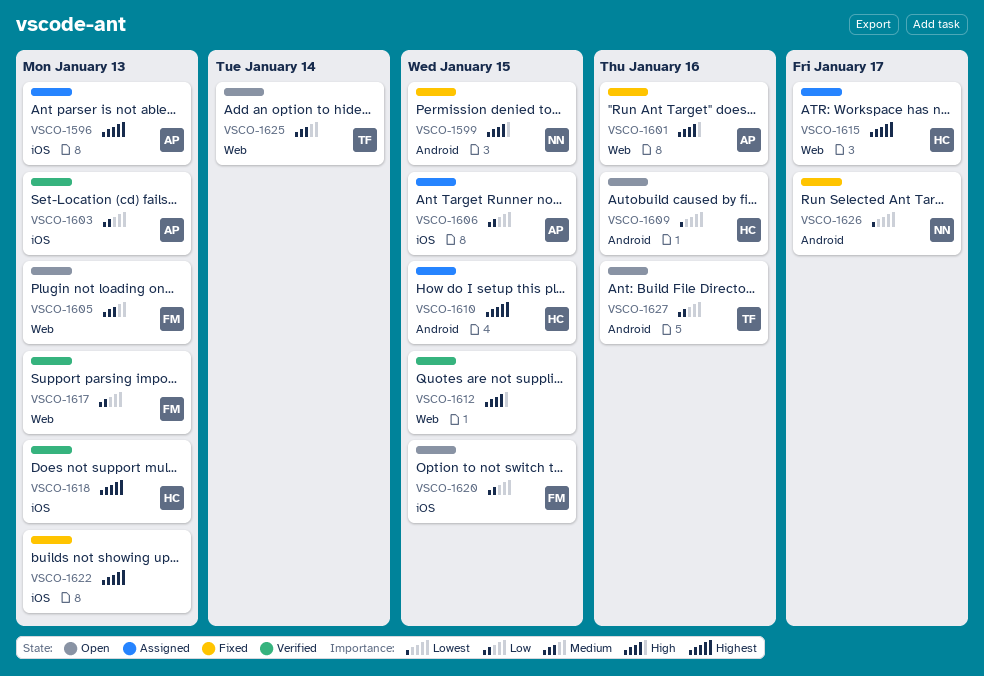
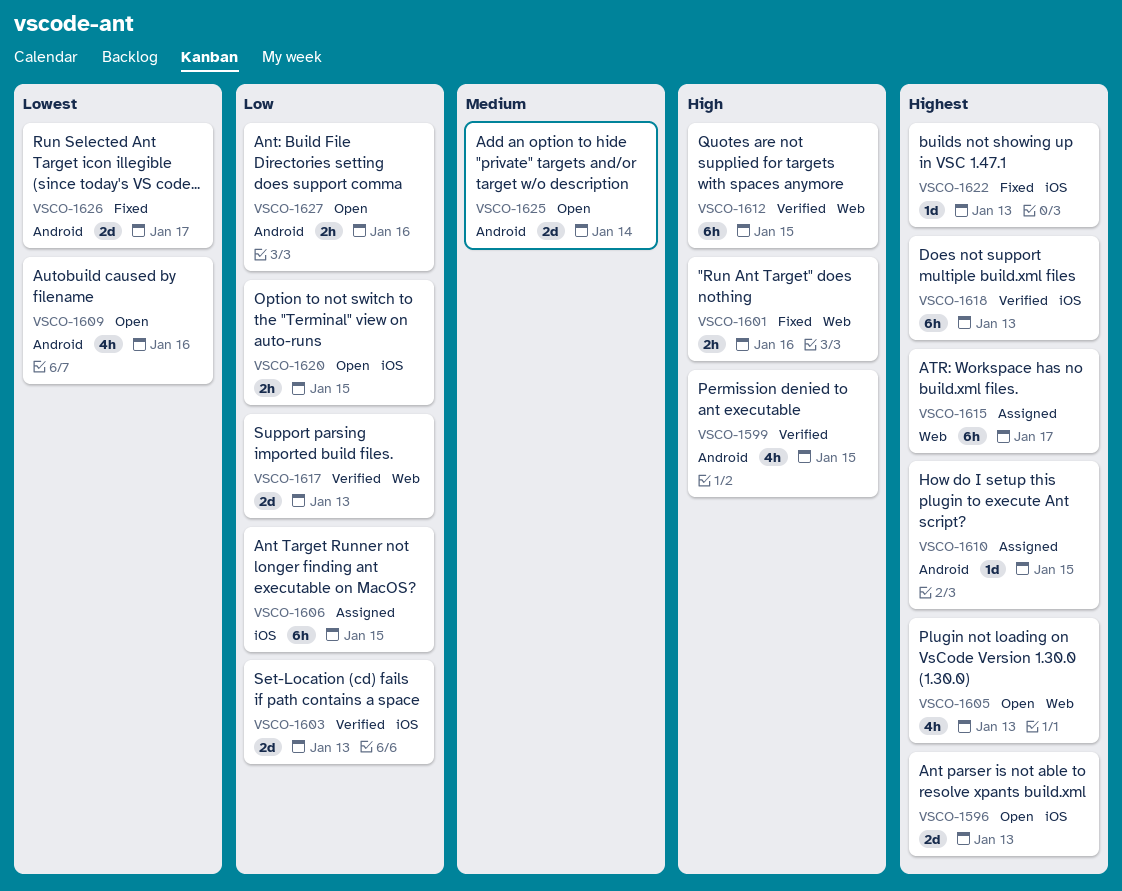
VSCO-1596, status: Assigned -> Open
VSCO-1599, status: Fixed -> Verified
VSCO-1605, priority: Medium -> Highest
VSCO-1625, label: Web -> Android

